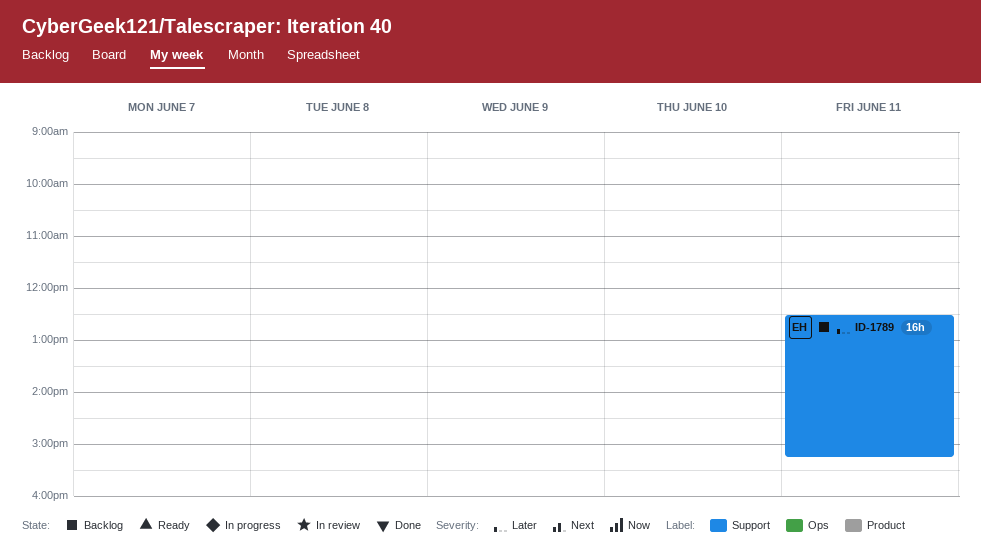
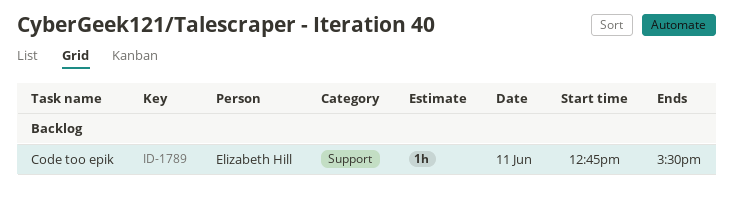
ID-1789, estimate: 16h -> 1h
ID-1789, begins: 12:30 -> 12:45
ID-1789, ends: 15:15 -> 15:30

